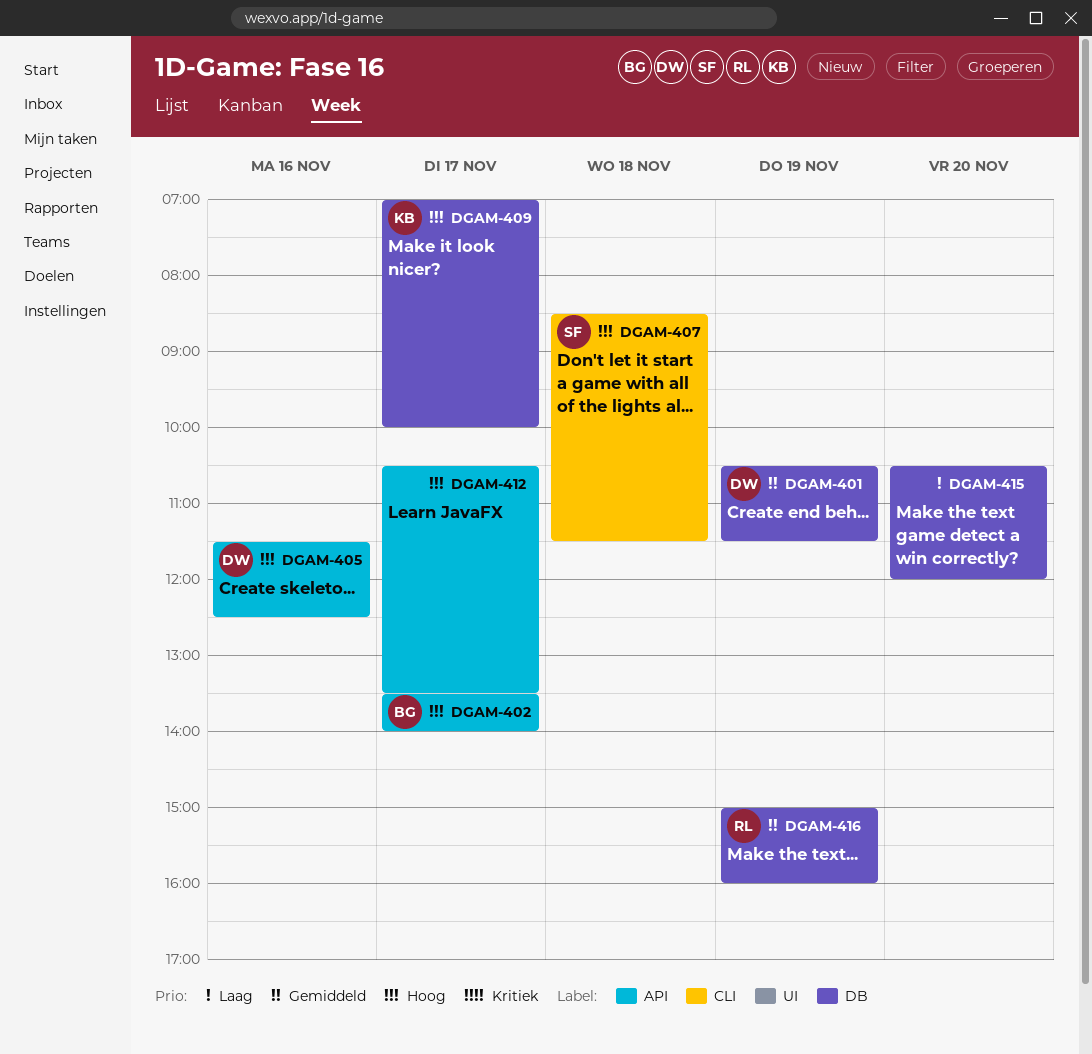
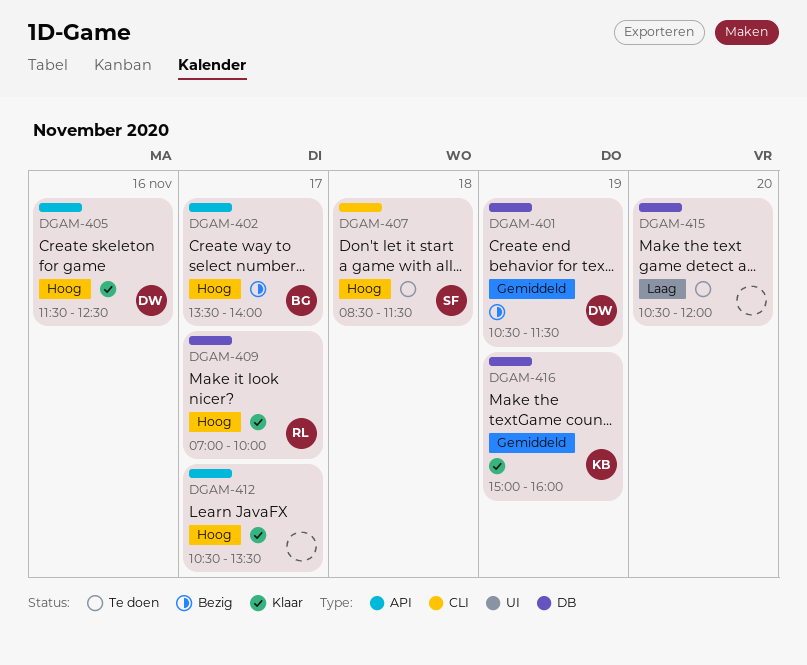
DGAM-409, owner: KB -> RL
DGAM-416, owner: RL -> KB

